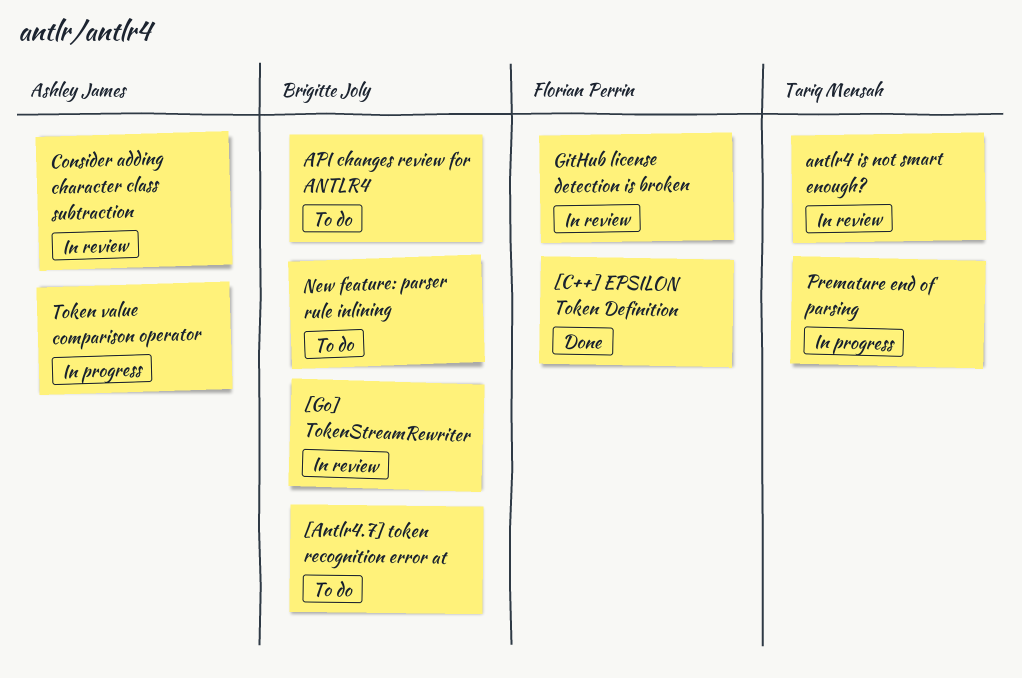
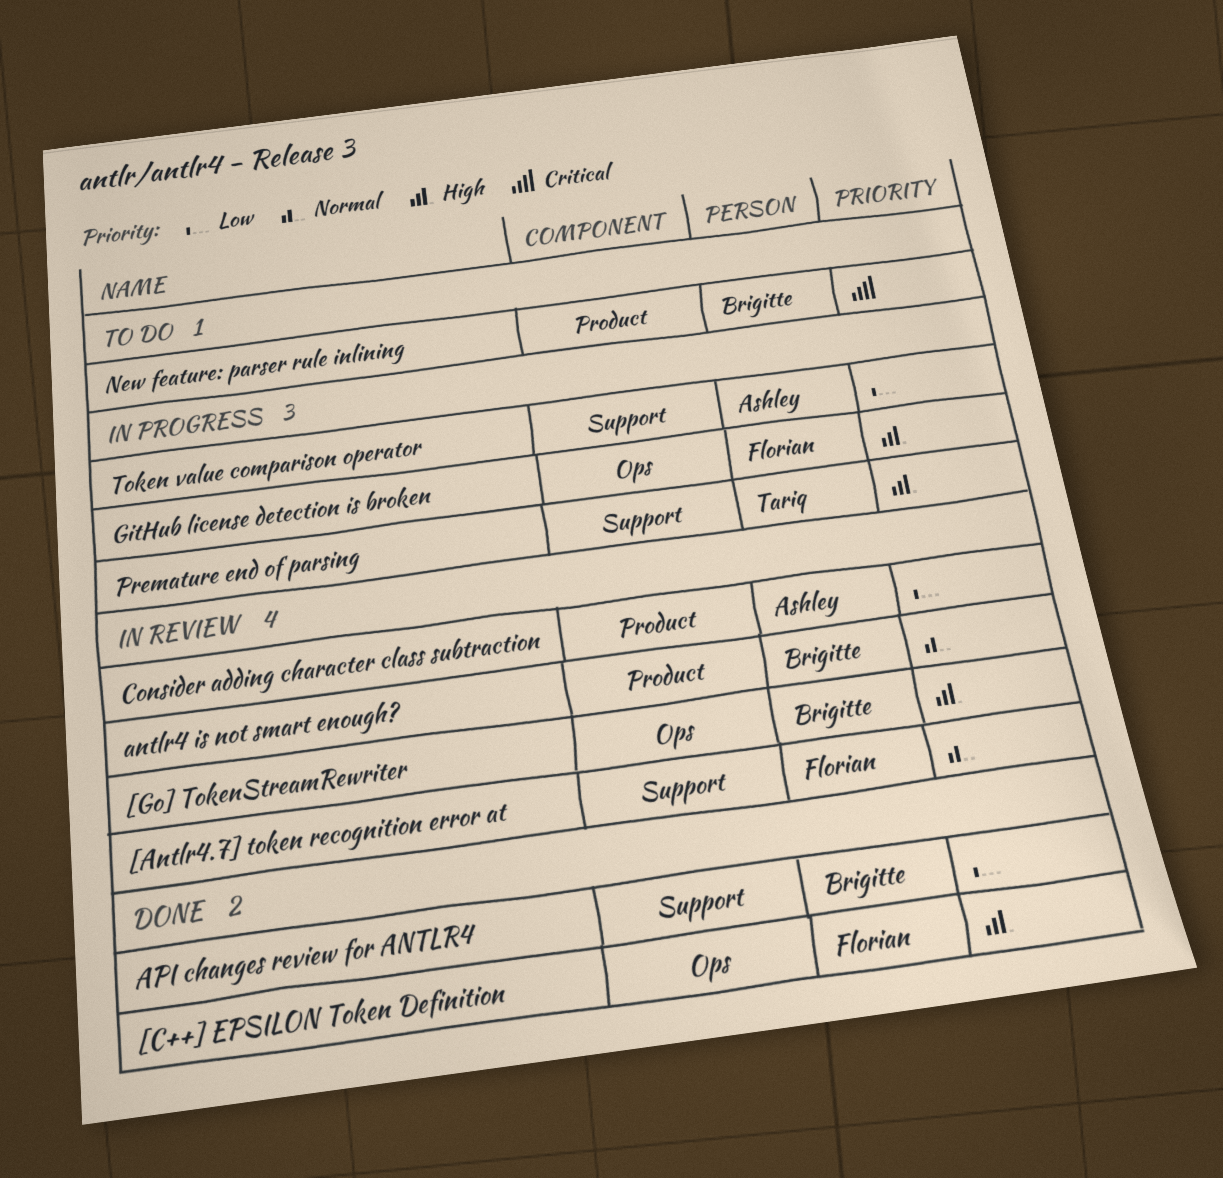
[Antlr4.7] token recognition error at, status: To do -> In review
[Antlr4.7] token recognition error at, owner: Brigitte Joly -> Florian Perrin
antlr4 is not smart enough?, owner: Tariq Mensah -> Brigitte Joly
API changes review for ANTLR4, status: To do -> Done
GitHub license detection is broken, status: In review -> In progress

